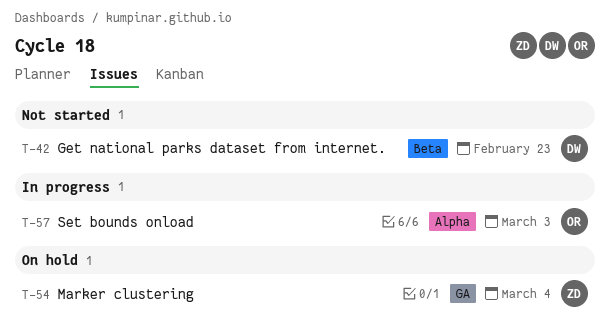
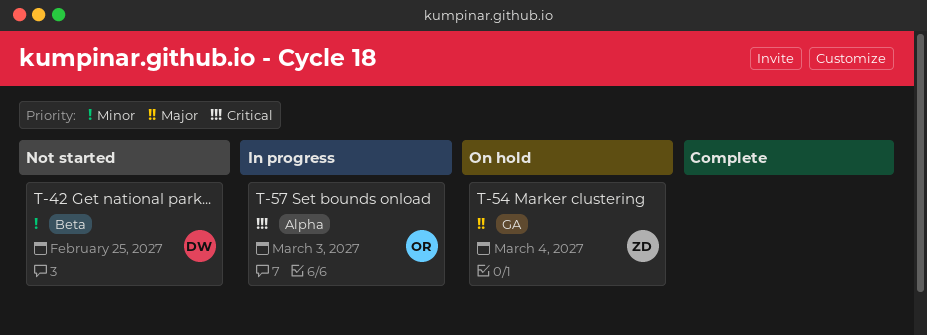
T-42, due: Feb 23 -> Feb 25

